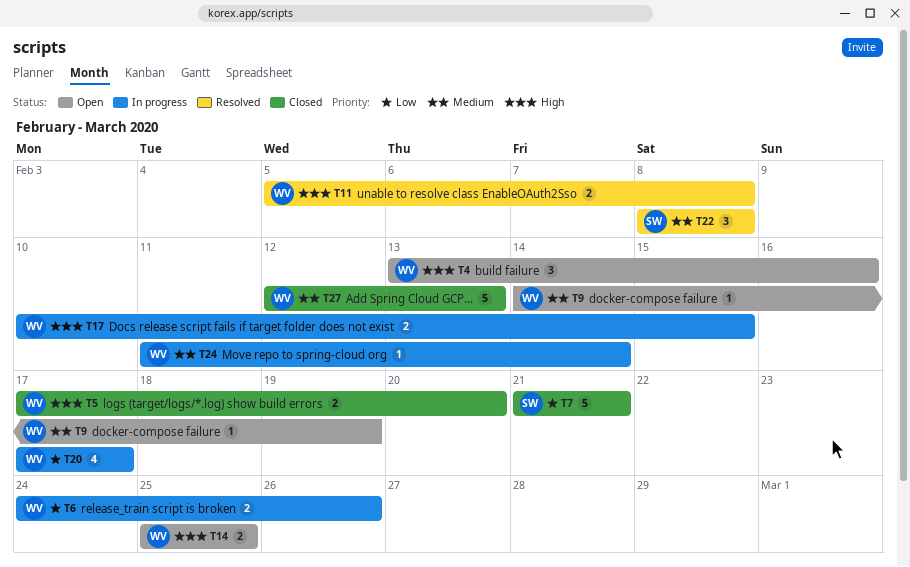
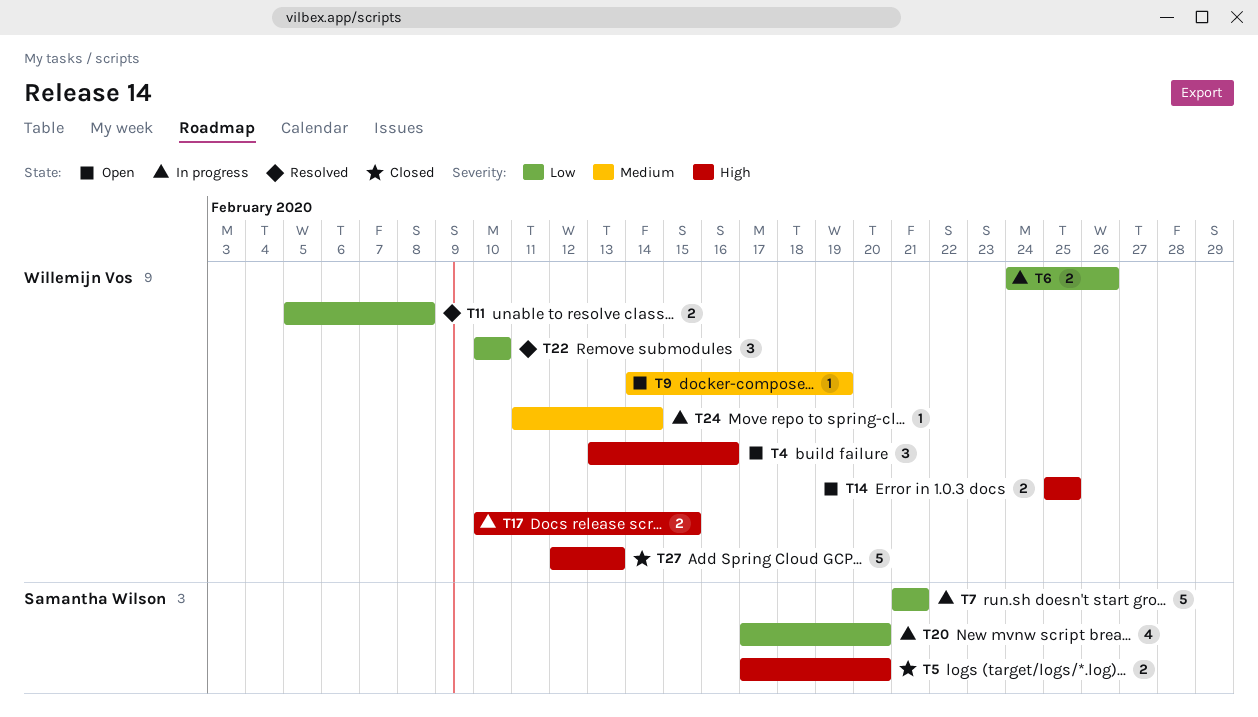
T5, owner: Willemijn Vos -> Samantha Wilson
T7, status: Closed -> In progress
T11, priority: High -> Low
T20, owner: Willemijn Vos -> Samantha Wilson
T20, due: Feb 17 -> Feb 20
T22, owner: Samantha Wilson -> Willemijn Vos
T22, priority: Medium -> Low
T22, start: Feb 8 -> Feb 10
T22, due: Feb 8 -> Feb 10
T27, priority: Medium -> High

